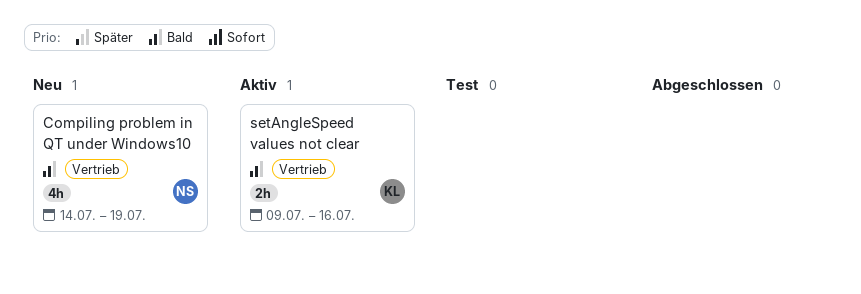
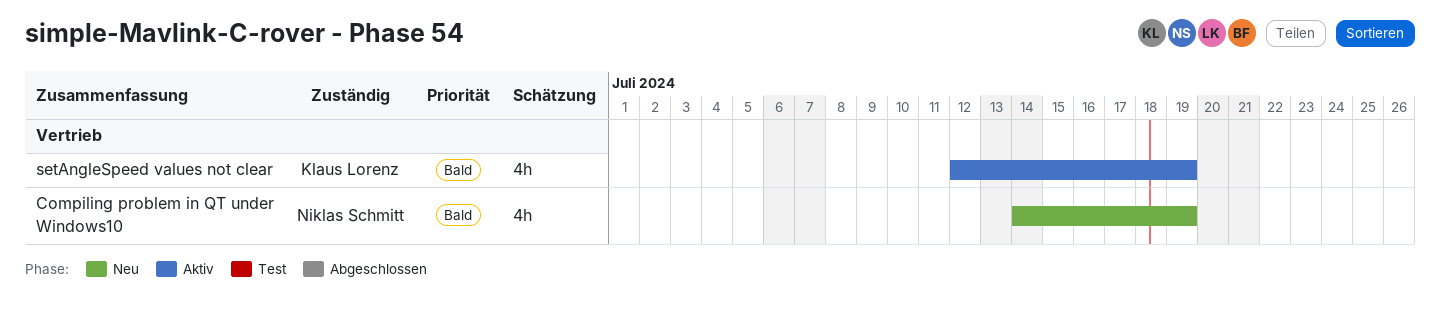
setAngleSpeed values not clear, estimate: 2h -> 4h
setAngleSpeed values not clear, start: Jul 9 -> Jul 12
setAngleSpeed values not clear, due: Jul 16 -> Jul 19

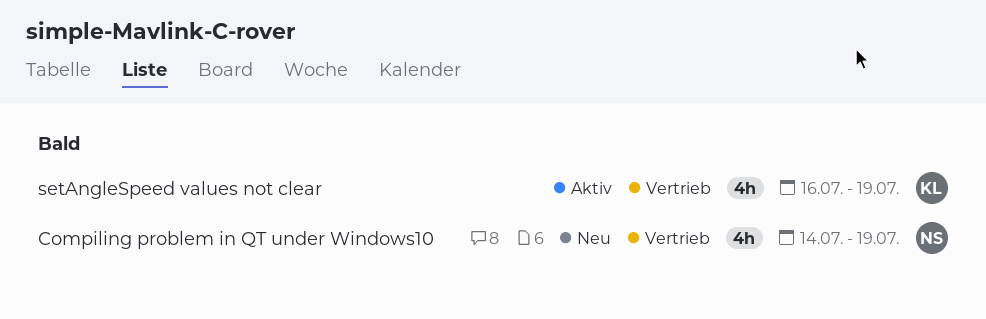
setAngleSpeed values not clear, start: Jul 12 -> Jul 16

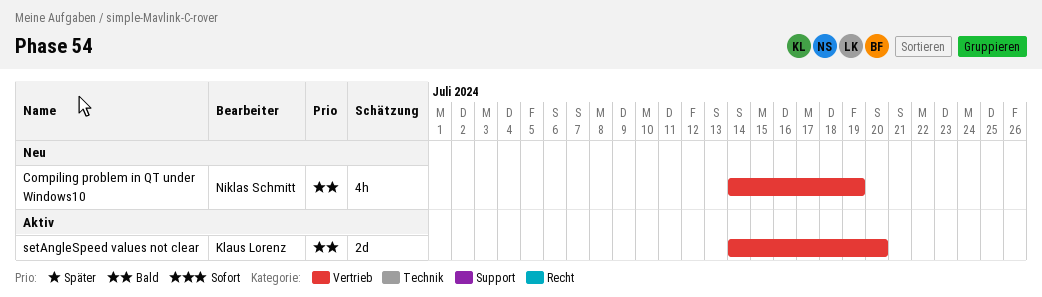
setAngleSpeed values not clear, estimate: 4h -> 2d
setAngleSpeed values not clear, start: Jul 16 -> Jul 14
setAngleSpeed values not clear, due: Jul 19 -> Jul 20

